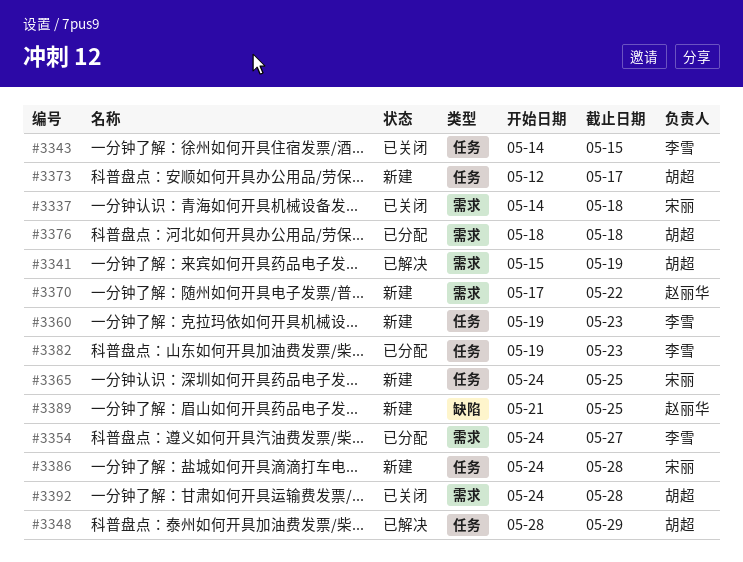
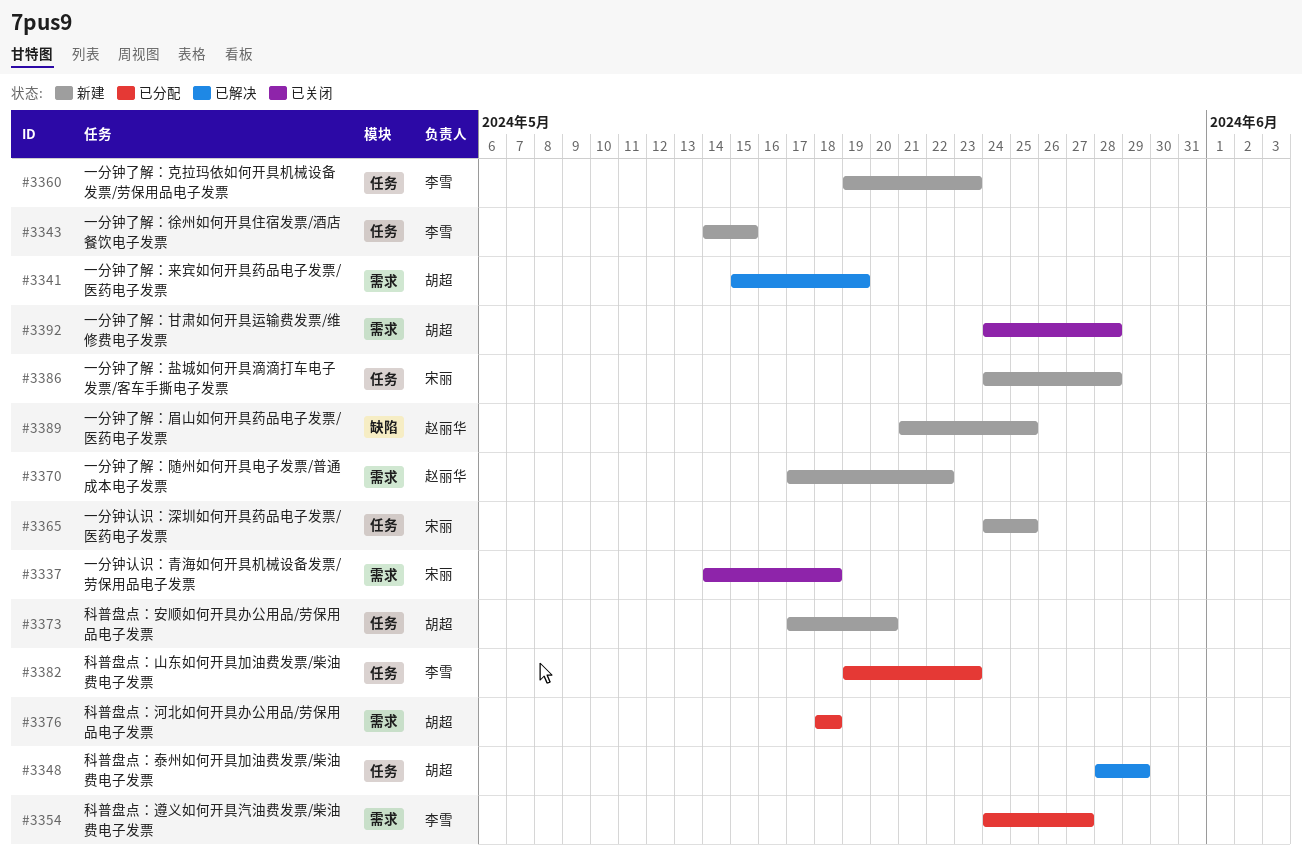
#3343, status: 已关闭 -> 新建
#3373, start: May 12 -> May 17
#3373, due: May 17 -> May 20

